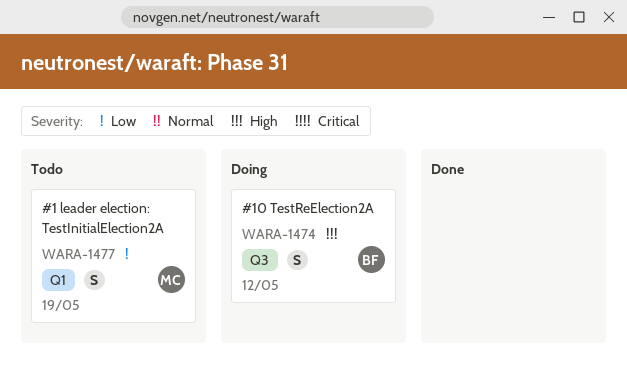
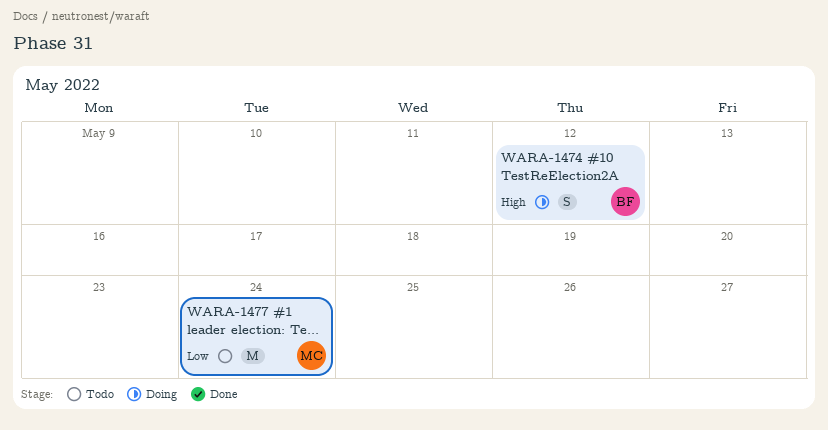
WARA-1477, estimate: S -> M
WARA-1477, due: May 19 -> May 24

